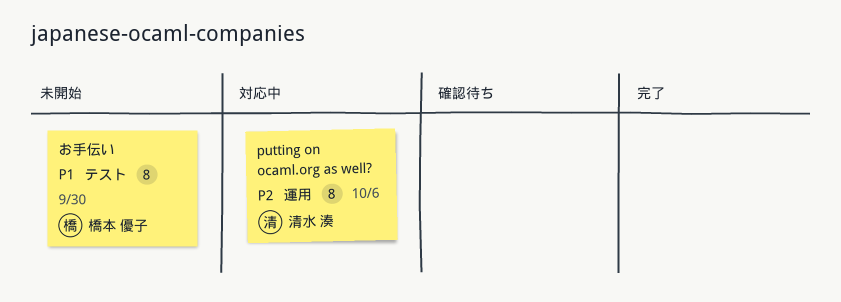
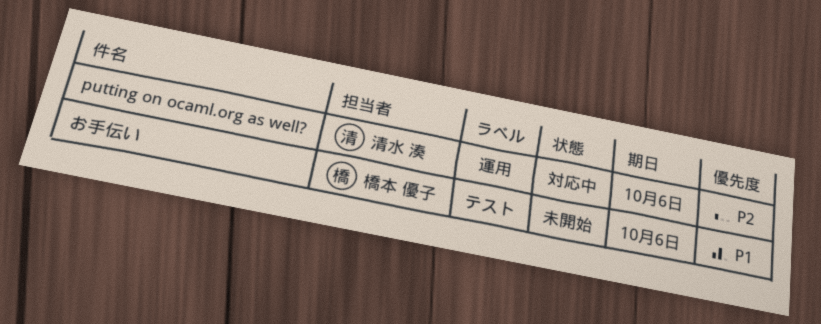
お手伝い, due: Sep 30 -> Oct 6

